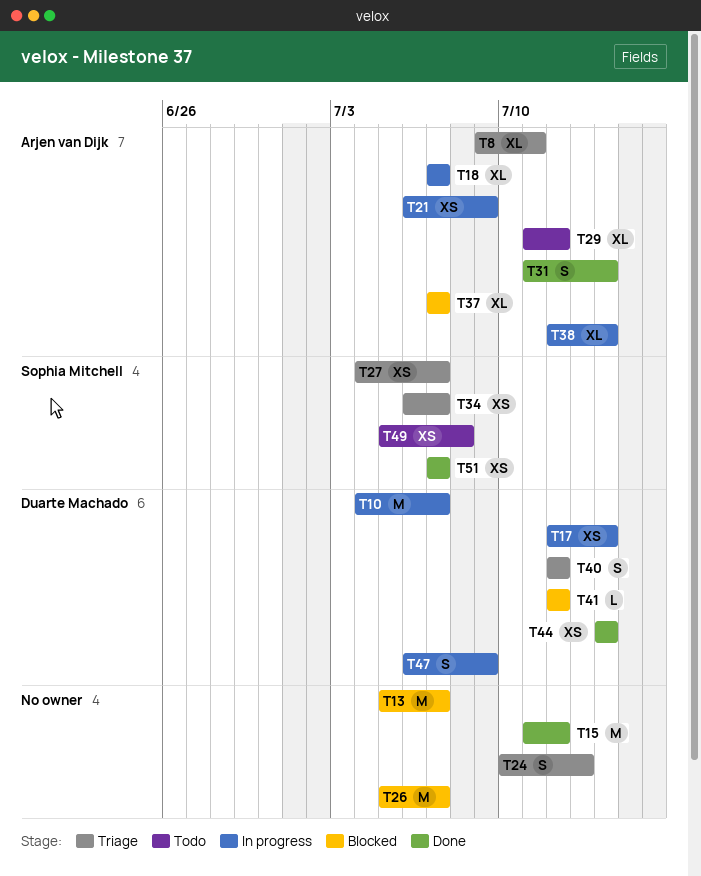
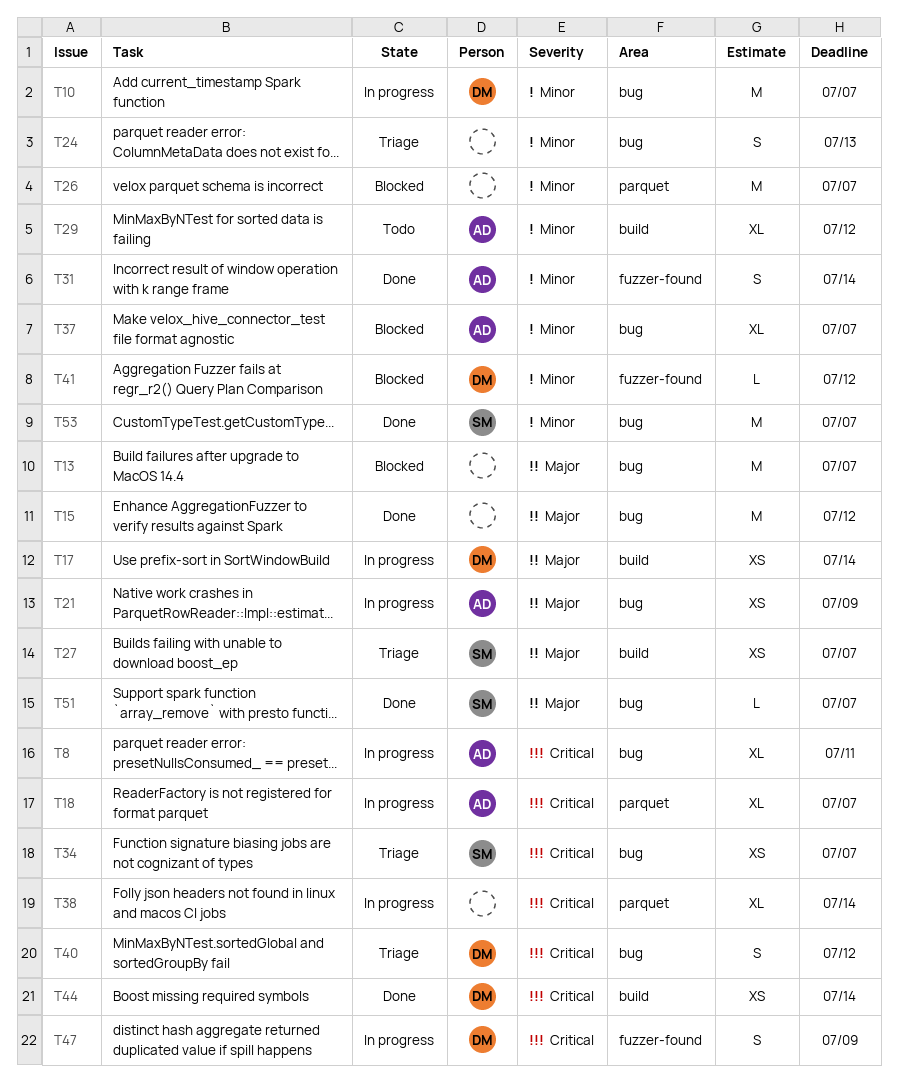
T8, status: Triage -> In progress
T38, owner: Arjen van Dijk -> none
T49: present -> none
T51, estimate: XS -> L
T53: none -> present

